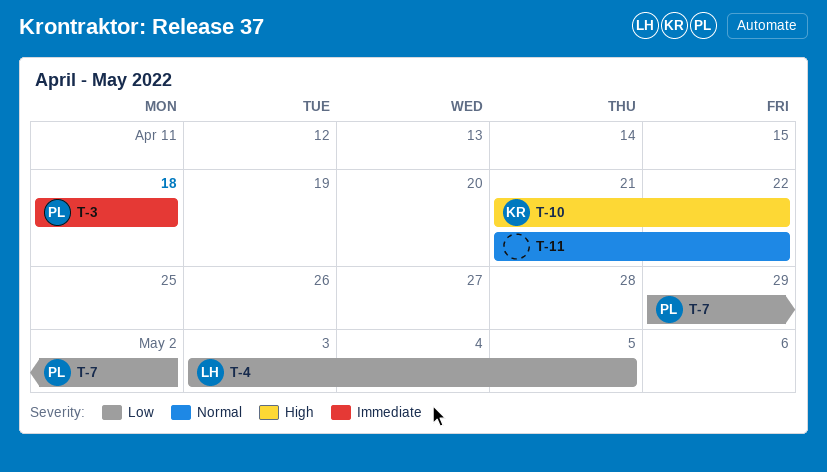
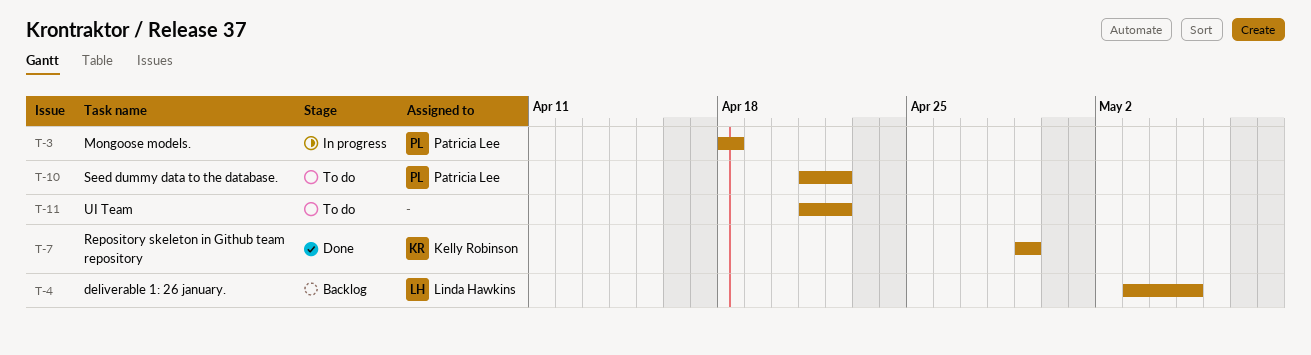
T-7, owner: Patricia Lee -> Kelly Robinson
T-7, due: May 2 -> Apr 29
T-10, owner: Kelly Robinson -> Patricia Lee

